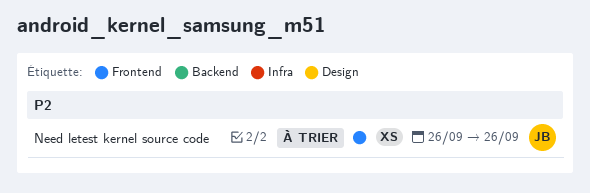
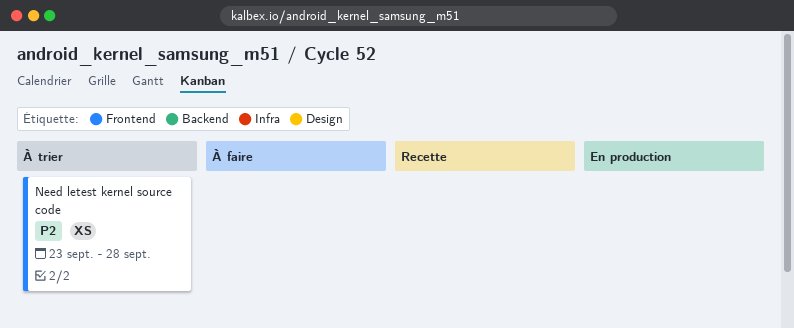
Need letest kernel source code, start: Sep 26 -> Sep 23
Need letest kernel source code, due: Sep 26 -> Sep 28

